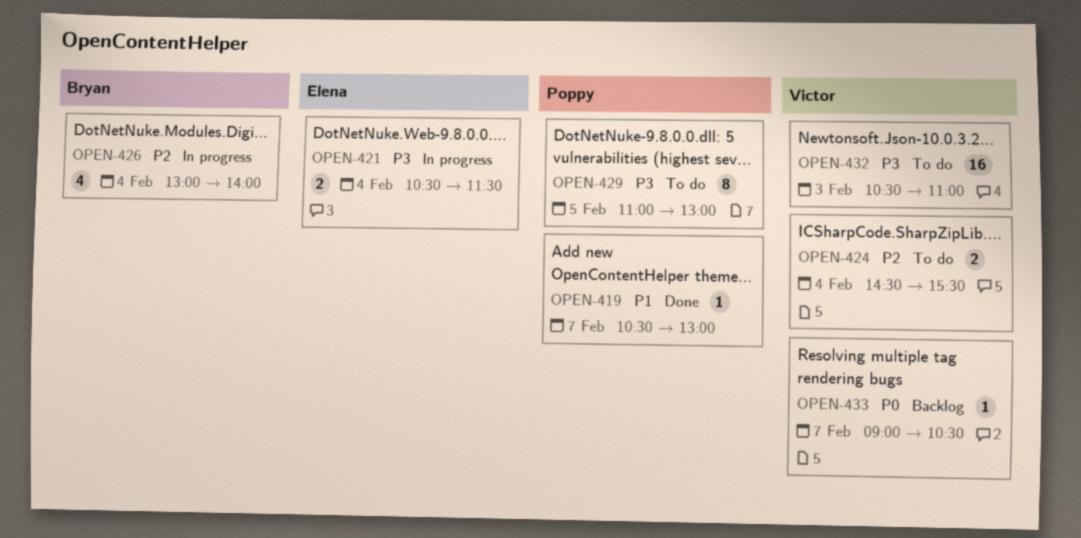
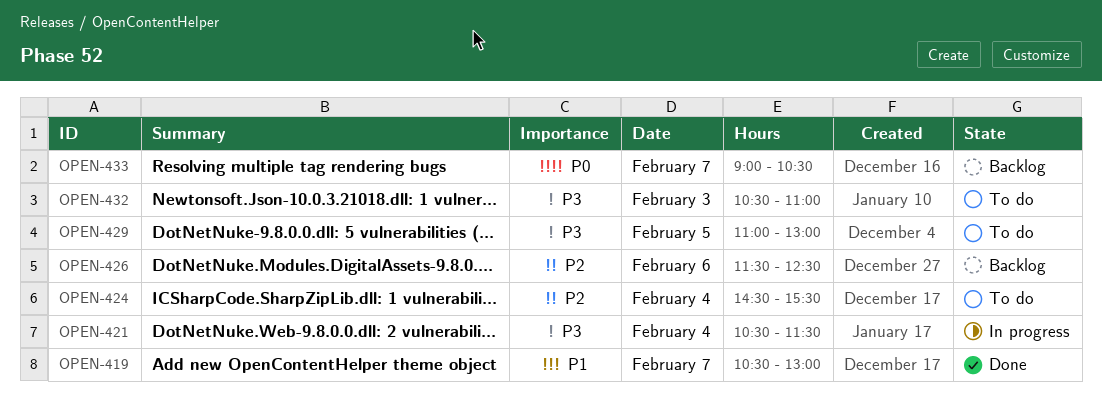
OPEN-426, status: In progress -> Backlog
OPEN-426, day: Feb 4 -> Feb 6
OPEN-426, begins: 13:00 -> 11:30
OPEN-426, ends: 14:00 -> 12:30

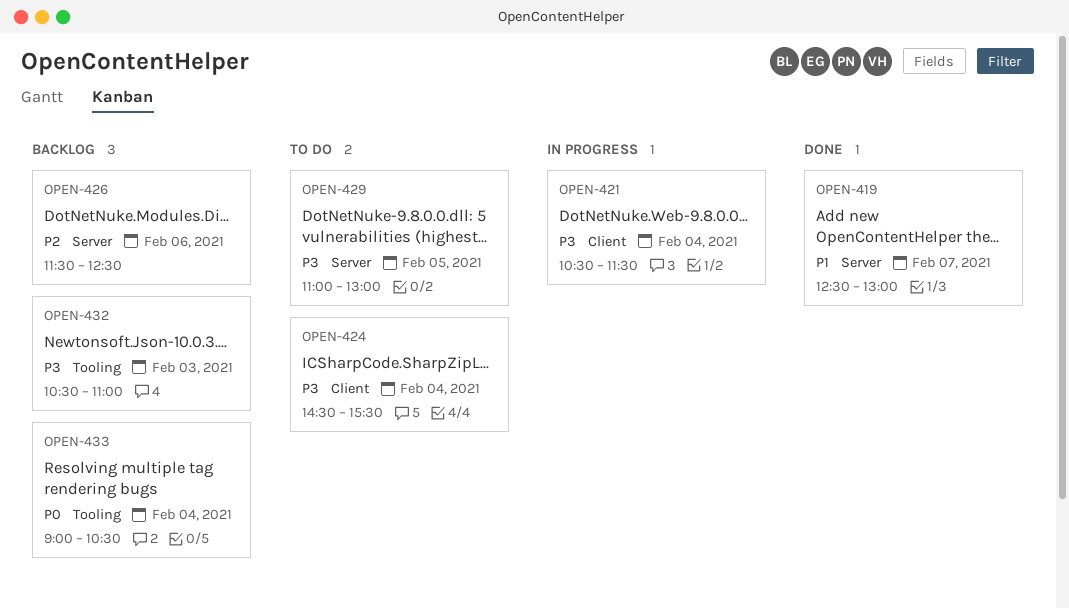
OPEN-419, begins: 10:30 -> 12:30
OPEN-424, priority: P2 -> P3
OPEN-432, status: To do -> Backlog
OPEN-433, day: Feb 7 -> Feb 4

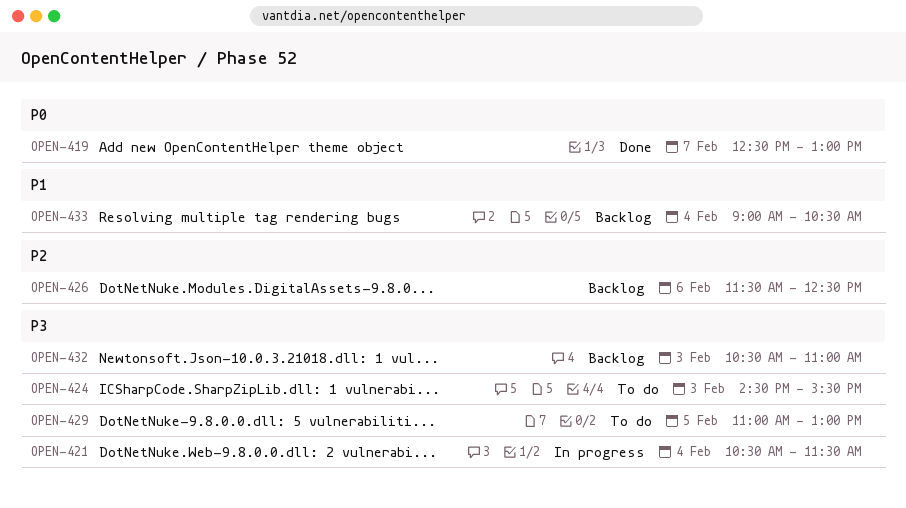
OPEN-419, priority: P1 -> P0
OPEN-424, day: Feb 4 -> Feb 3
OPEN-433, priority: P0 -> P1

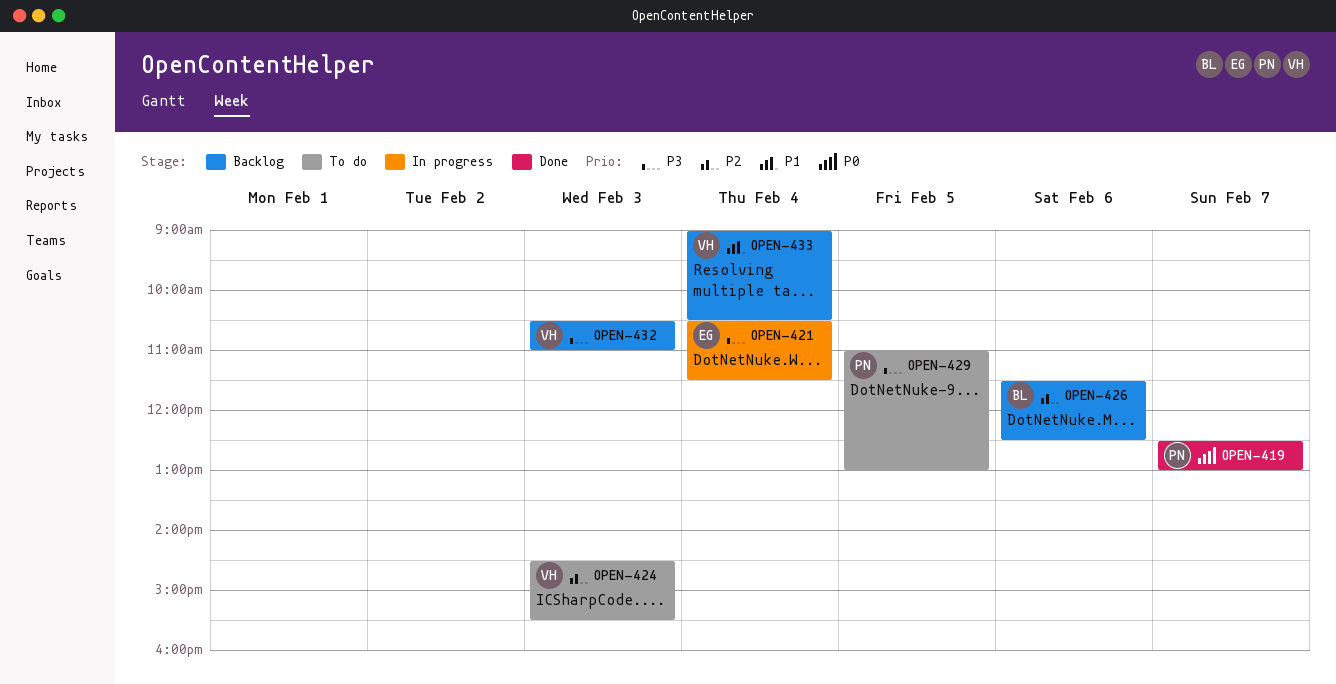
OPEN-424, priority: P3 -> P2

